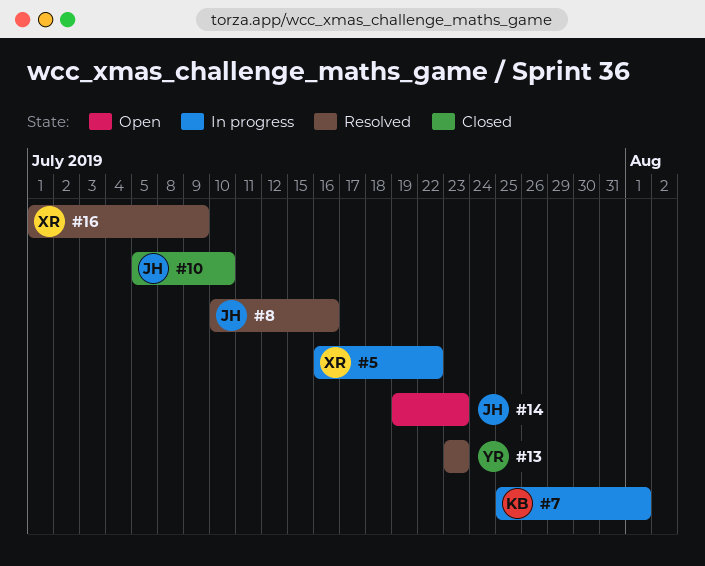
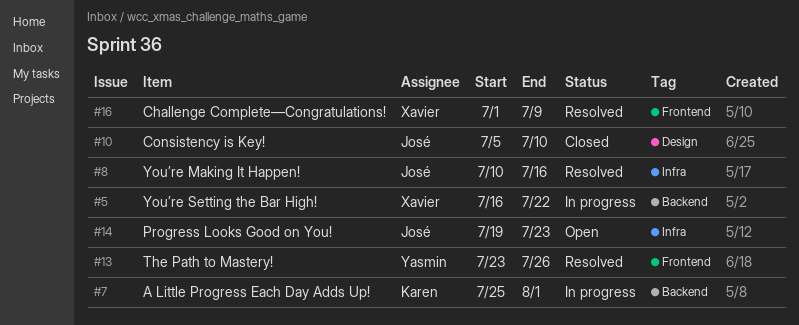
#13, due: Jul 23 -> Jul 26

